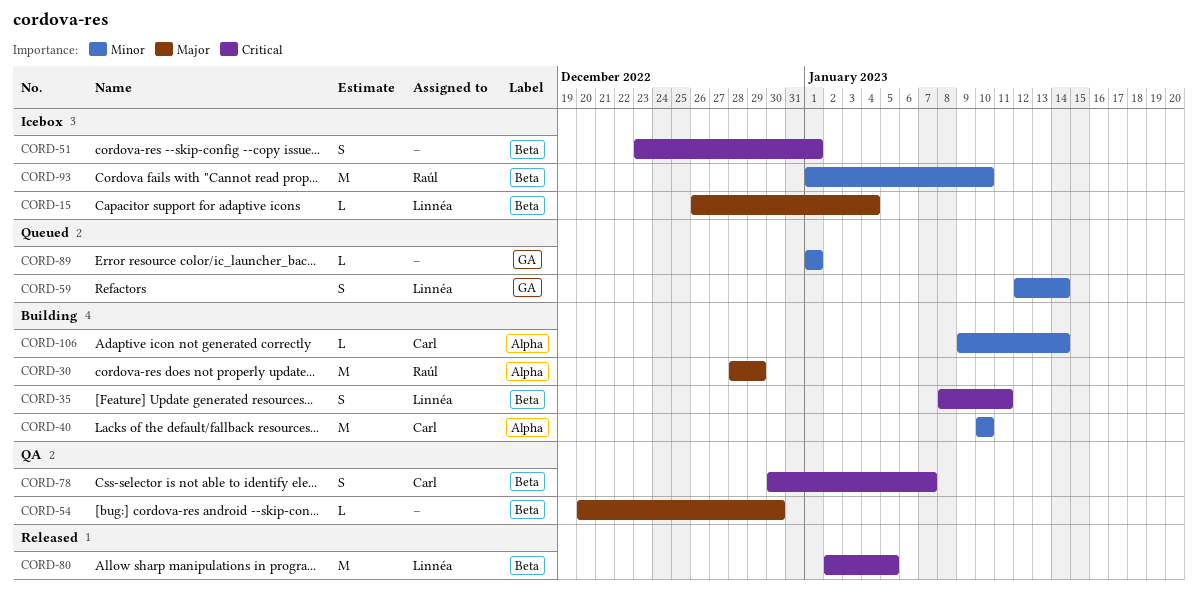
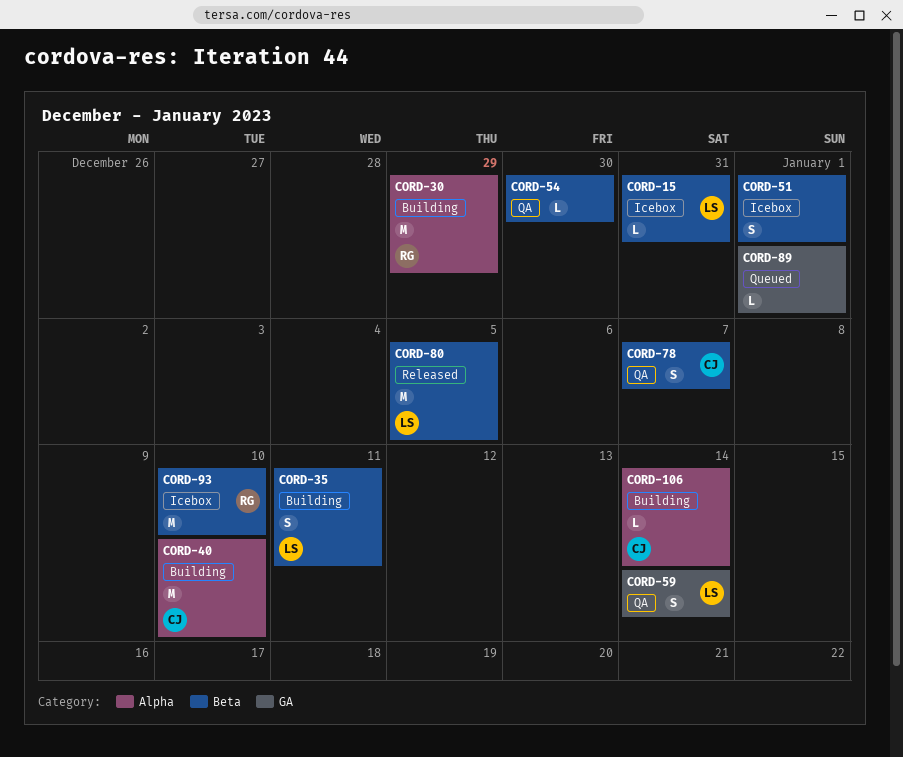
CORD-15, due: Jan 4 -> Dec 31
CORD-59, status: Queued -> QA

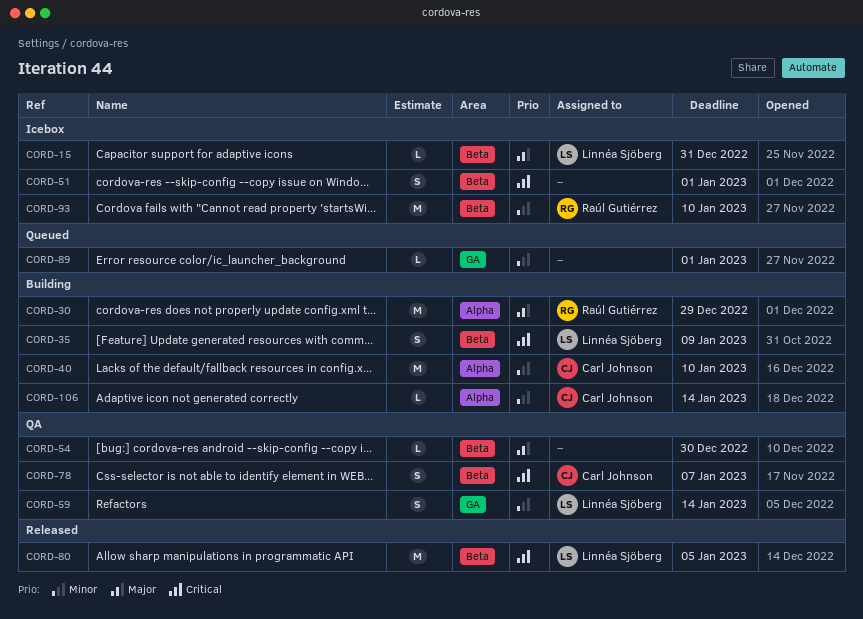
CORD-35, due: Jan 11 -> Jan 9

